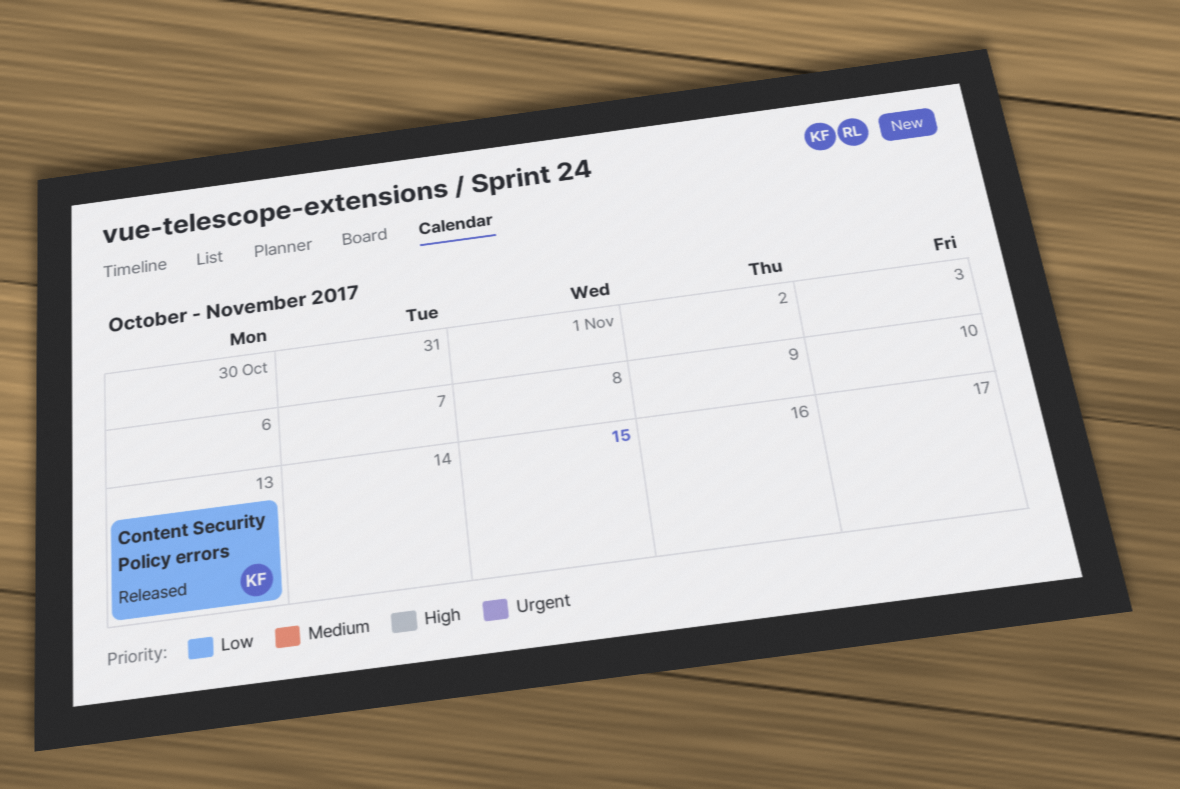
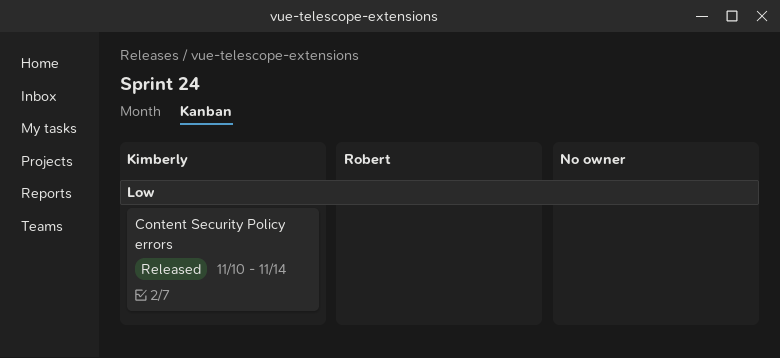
Content Security Policy errors, due: Nov 13 -> Nov 14

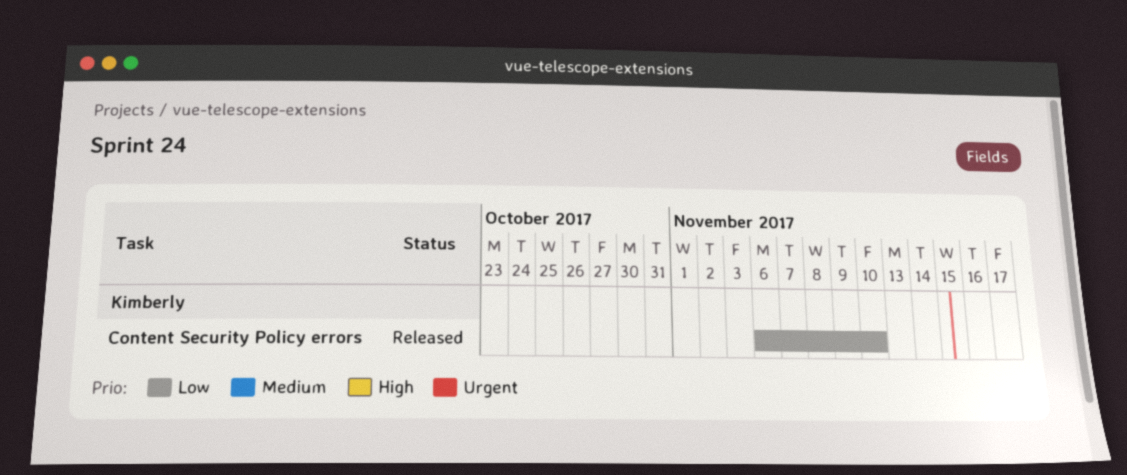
Content Security Policy errors, start: Nov 10 -> Nov 6
Content Security Policy errors, due: Nov 14 -> Nov 10

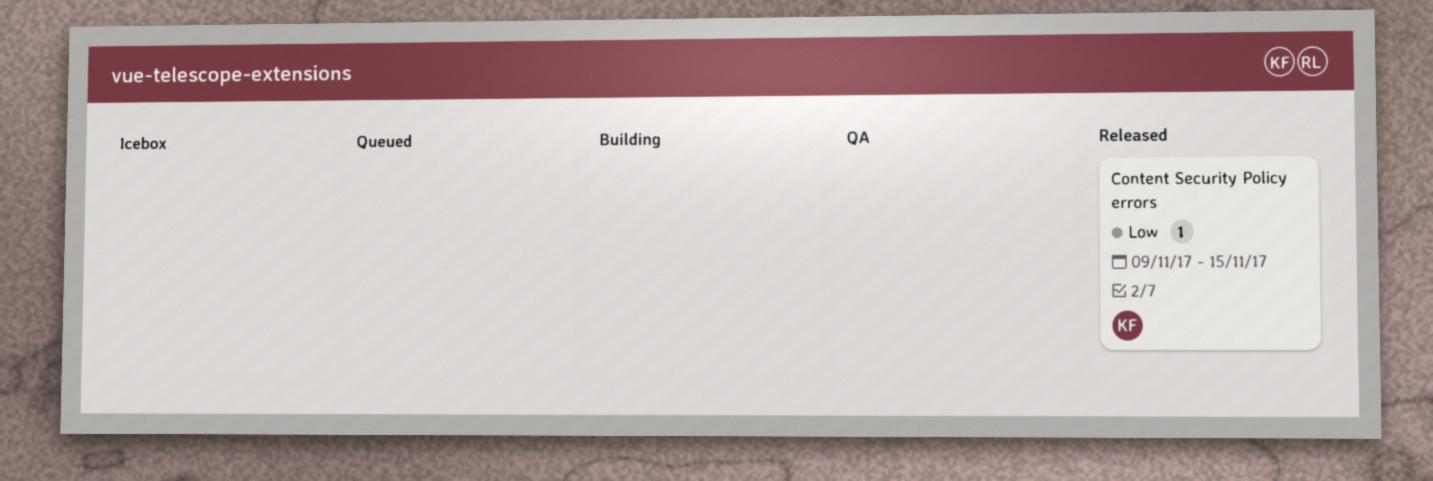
Content Security Policy errors, start: Nov 6 -> Nov 9
Content Security Policy errors, due: Nov 10 -> Nov 15

